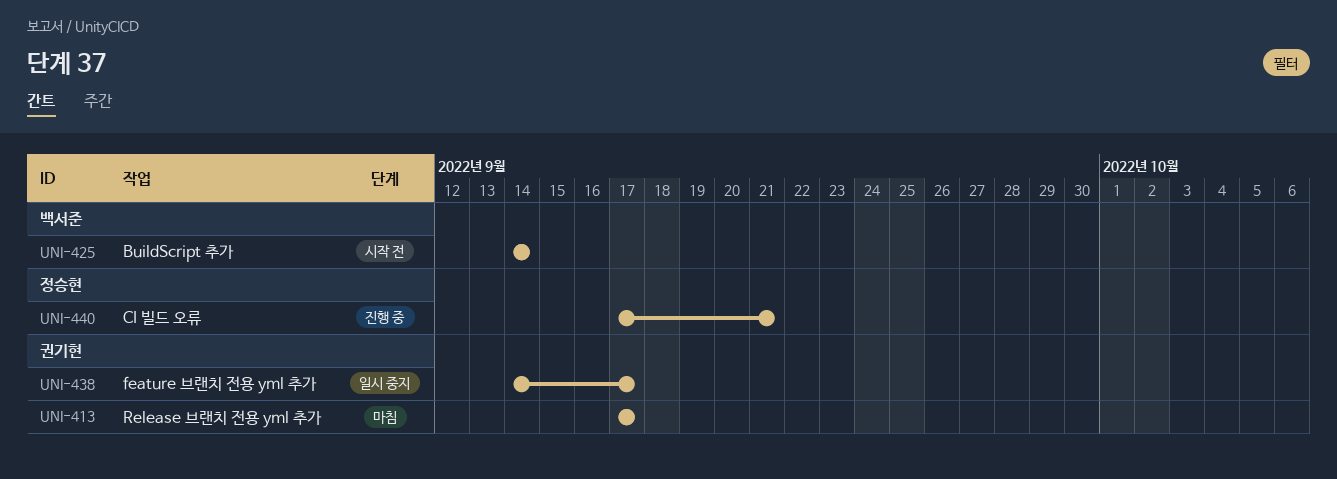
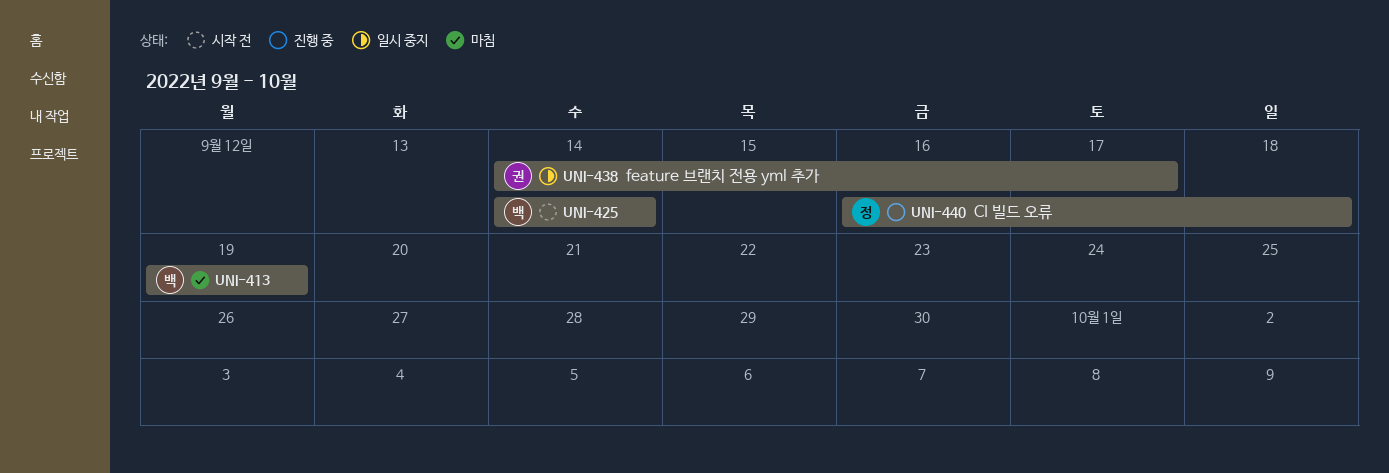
UNI-413, owner: 권기현 -> 백서준
UNI-413, start: Sep 17 -> Sep 19
UNI-413, due: Sep 17 -> Sep 19
UNI-440, start: Sep 17 -> Sep 16
UNI-440, due: Sep 21 -> Sep 18

